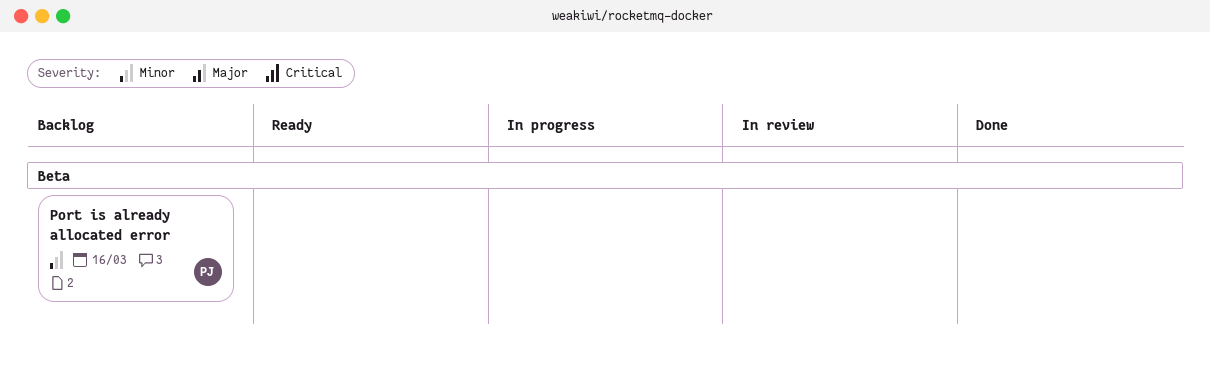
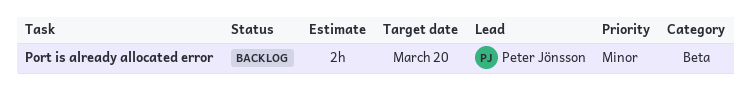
Port is already allocated error, due: Mar 16 -> Mar 20

